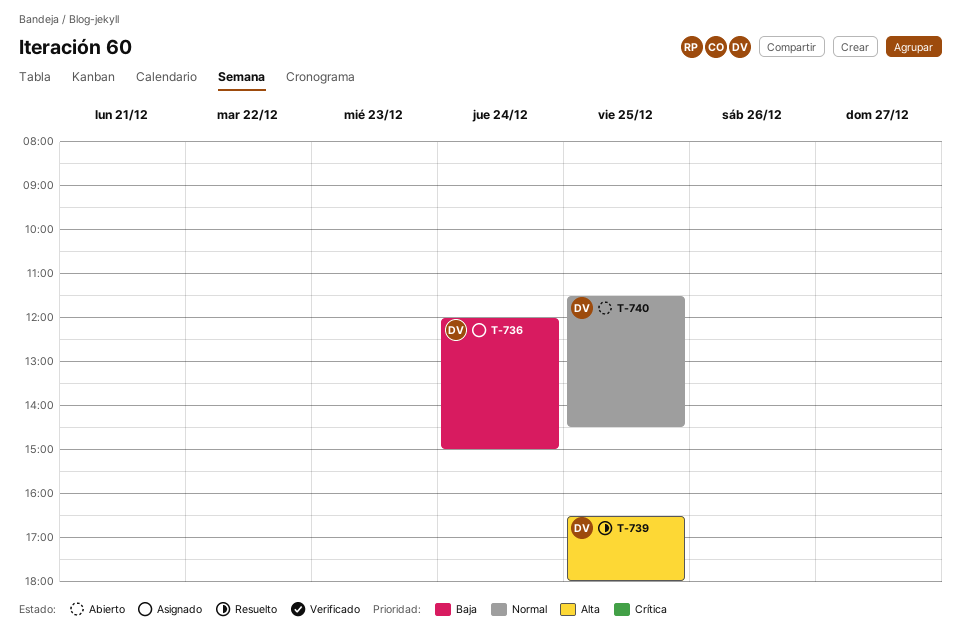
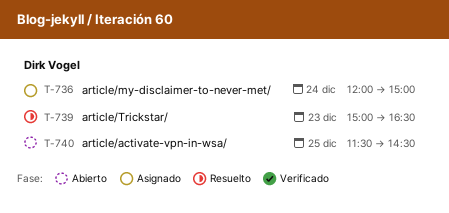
T-739, day: Dec 25 -> Dec 23
T-739, begins: 16:30 -> 15:00
T-739, ends: 18:00 -> 16:30

